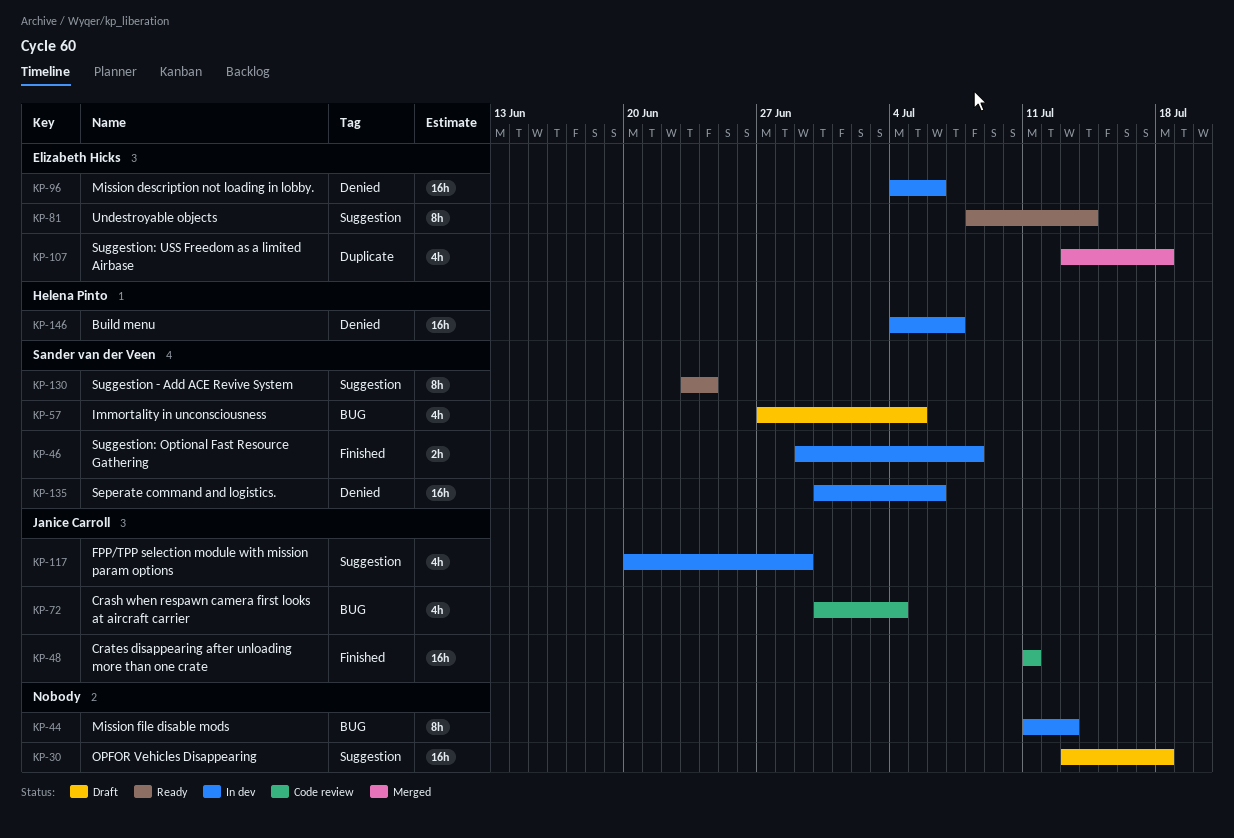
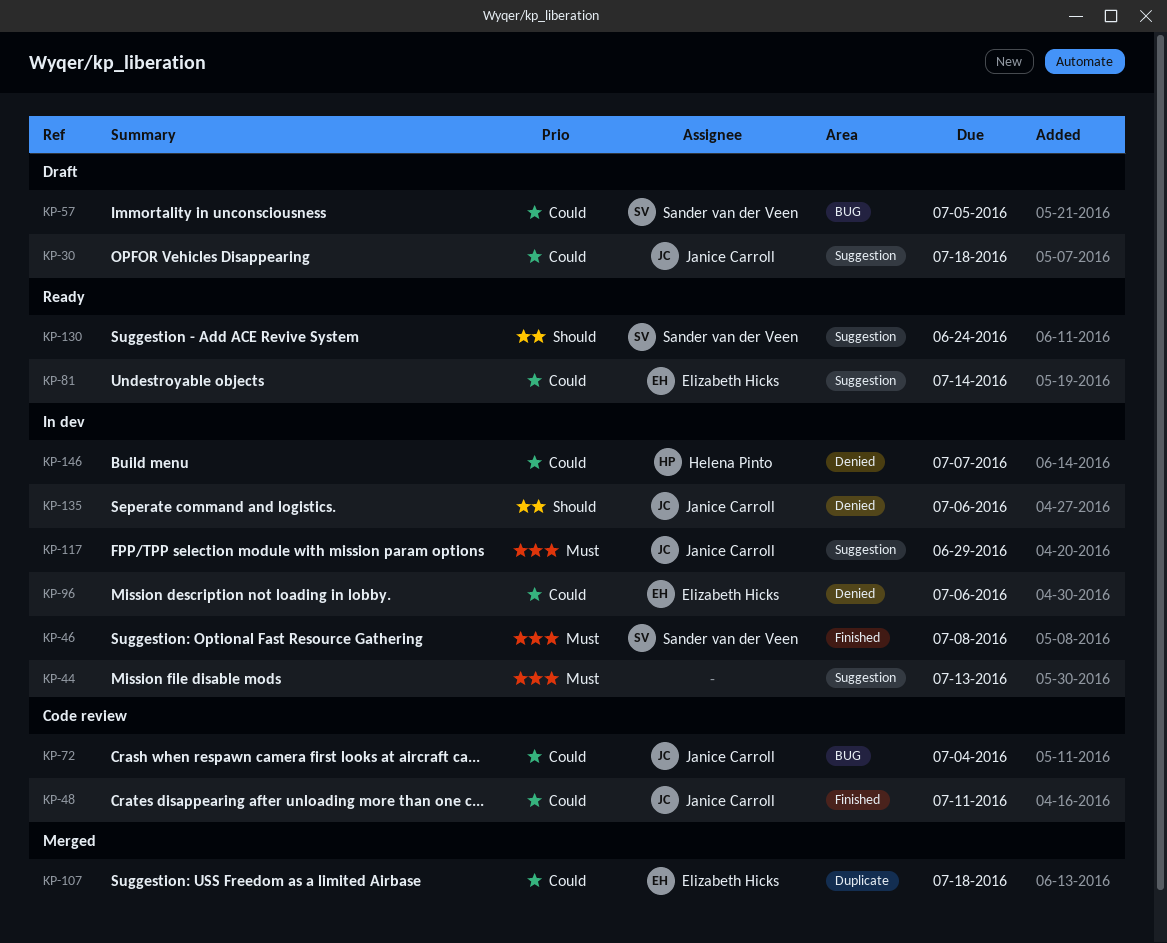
KP-30, owner: none -> Janice Carroll
KP-44, label: BUG -> Suggestion
KP-135, owner: Sander van der Veen -> Janice Carroll

